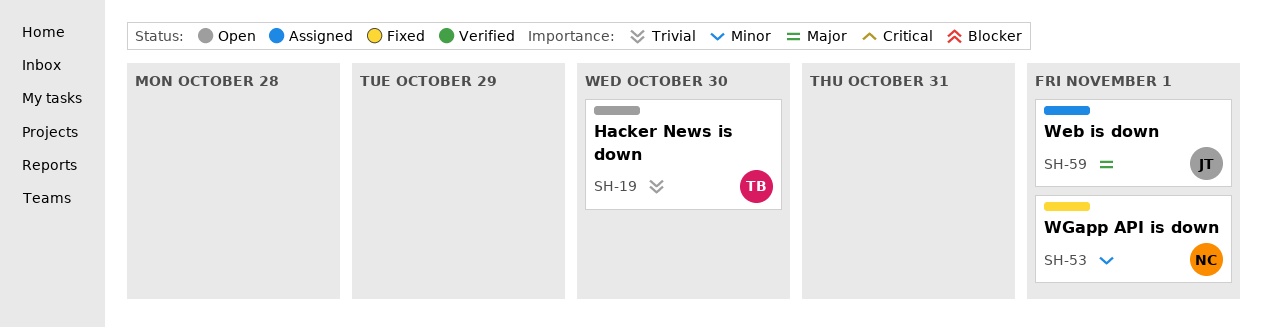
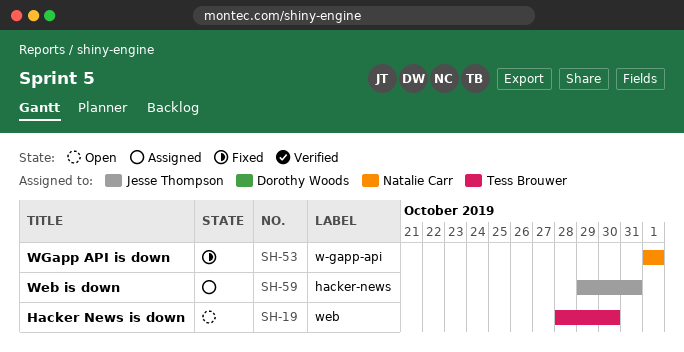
SH-59, due: Nov 1 -> Oct 31

